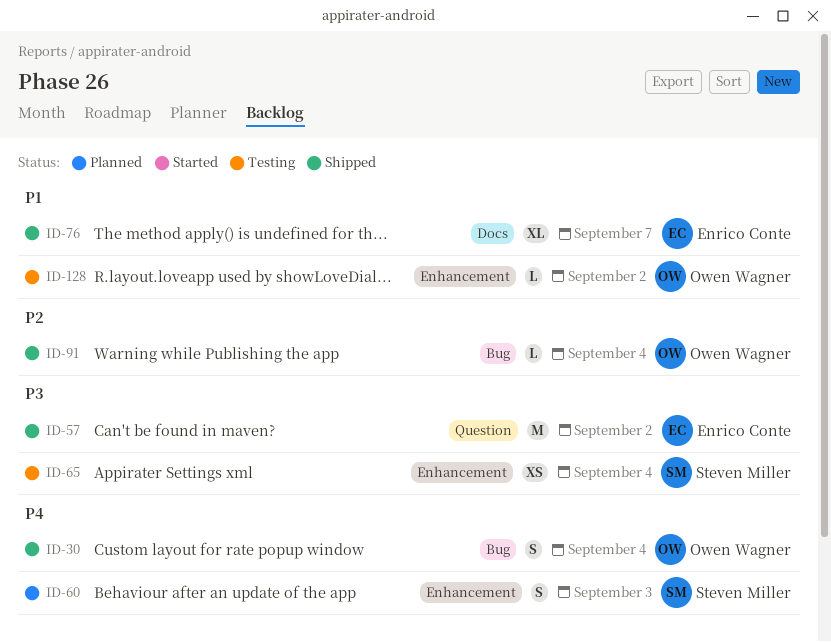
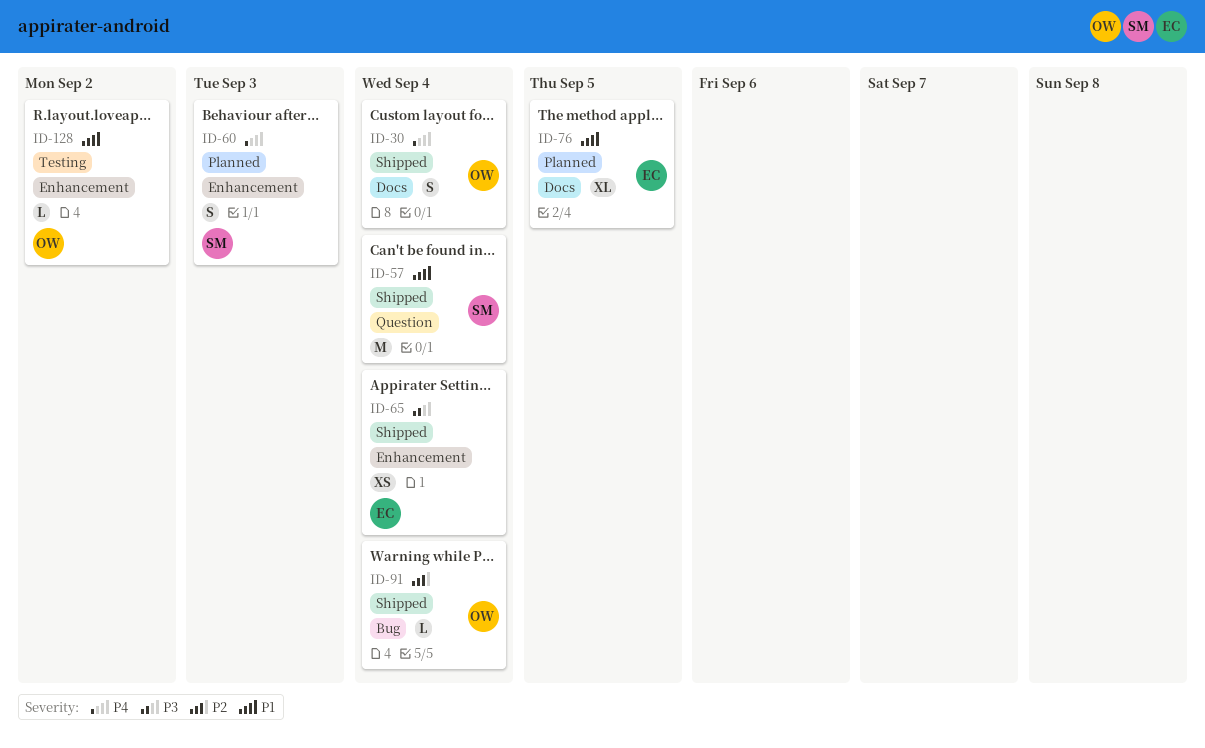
ID-30, label: Bug -> Docs
ID-57, owner: Enrico Conte -> Steven Miller
ID-57, priority: P3 -> P1
ID-57, due: Sep 2 -> Sep 4
ID-65, status: Testing -> Shipped
ID-65, owner: Steven Miller -> Enrico Conte
ID-76, status: Shipped -> Planned
ID-76, due: Sep 7 -> Sep 5

